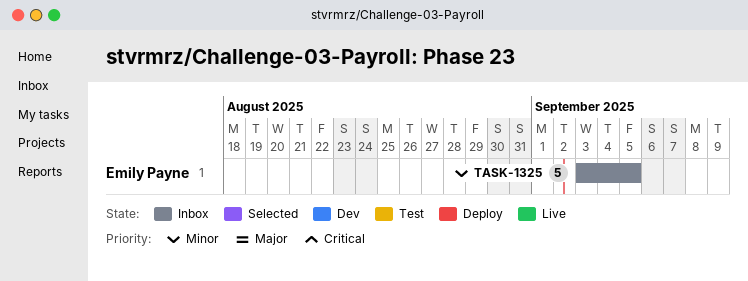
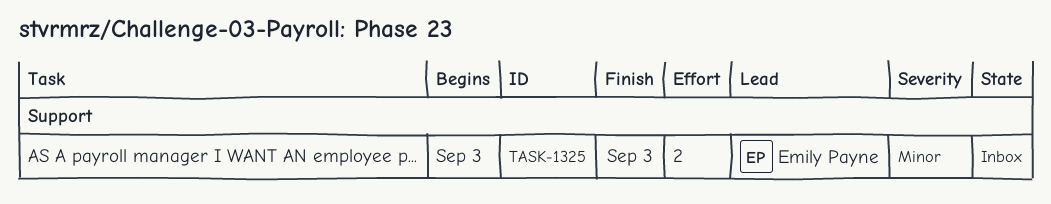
TASK-1325, estimate: 5 -> 2
TASK-1325, due: Sep 5 -> Sep 3

